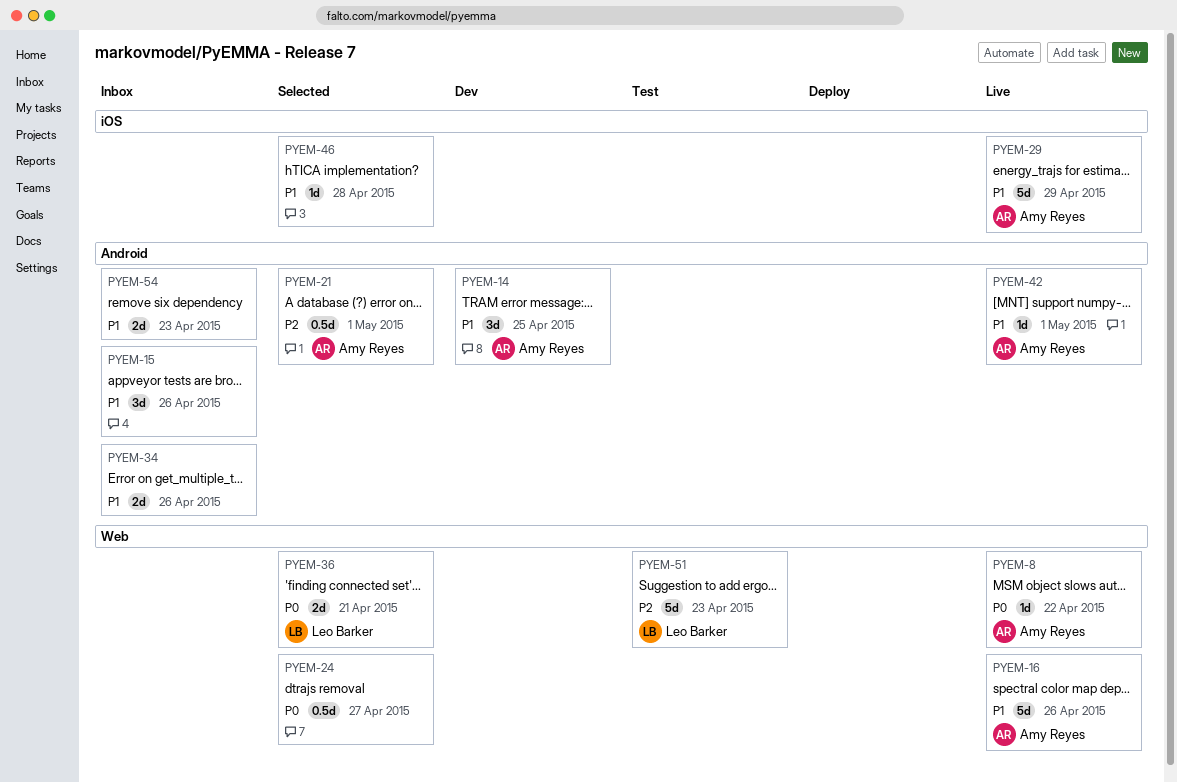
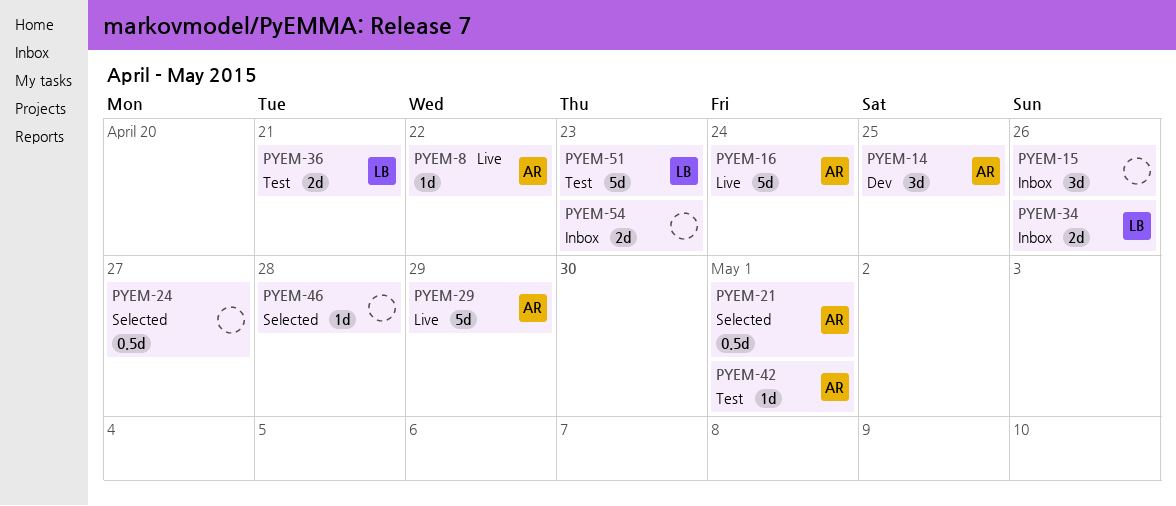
PYEM-16, due: Apr 26 -> Apr 24
PYEM-34, owner: none -> Leo Barker
PYEM-36, status: Selected -> Test
PYEM-42, status: Live -> Test

